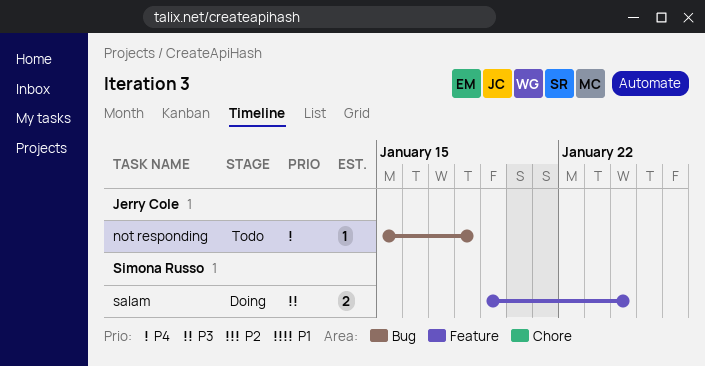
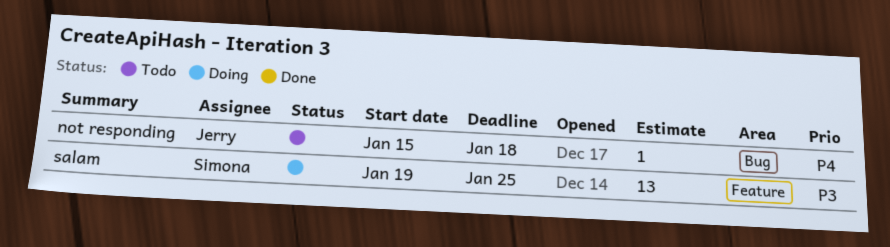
salam, estimate: 2 -> 13
salam, due: Jan 24 -> Jan 25

